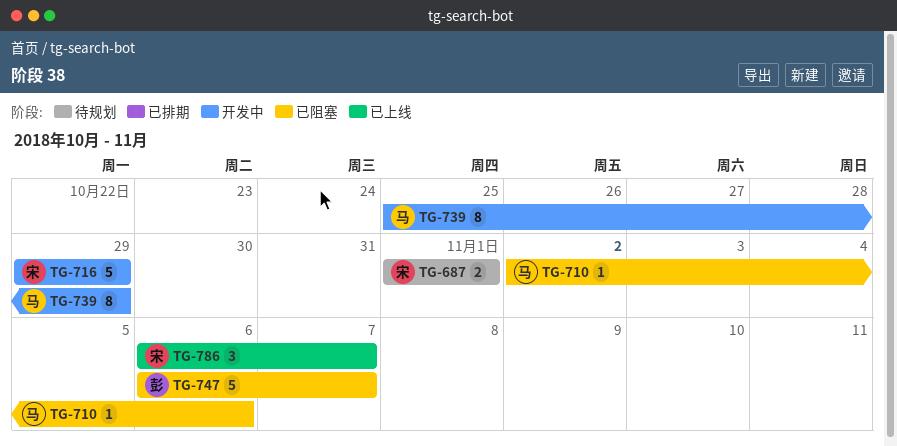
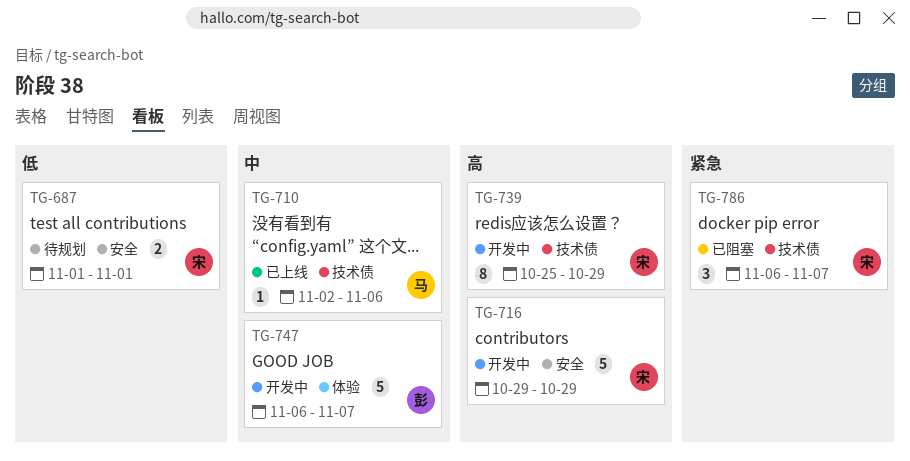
TG-710, status: 已阻塞 -> 已上线
TG-739, owner: 马 -> 宋
TG-747, status: 已阻塞 -> 开发中
TG-786, status: 已上线 -> 已阻塞

